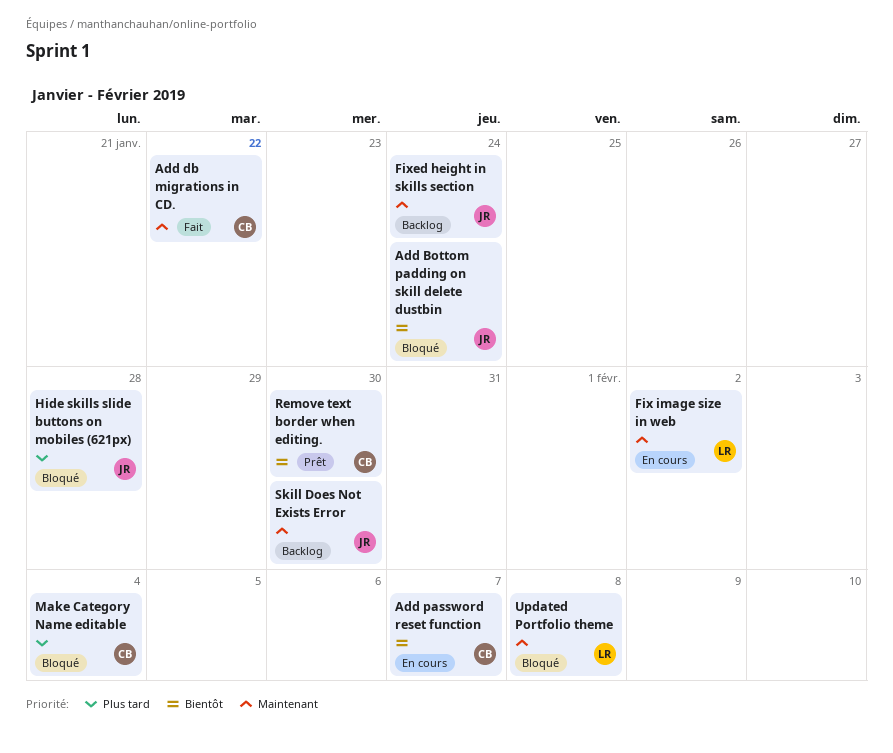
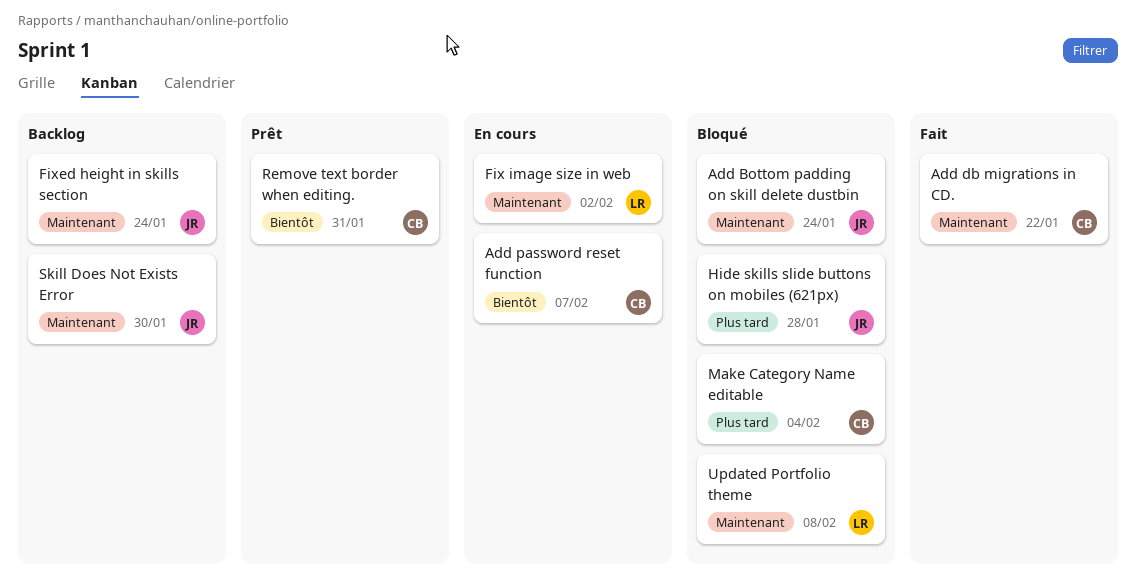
Add Bottom padding on skill delete dustbin, priority: Bientôt -> Maintenant
Remove text border when editing., due: Jan 30 -> Jan 31

